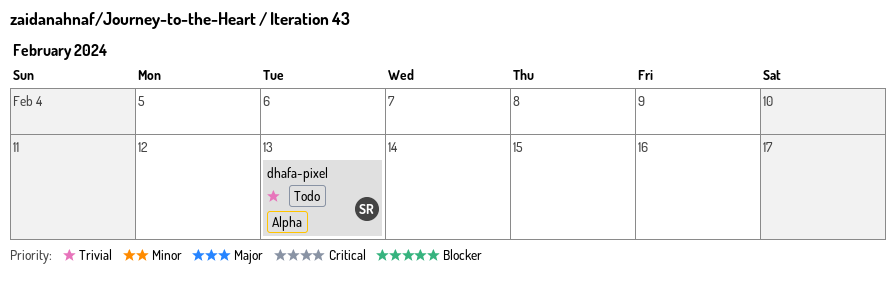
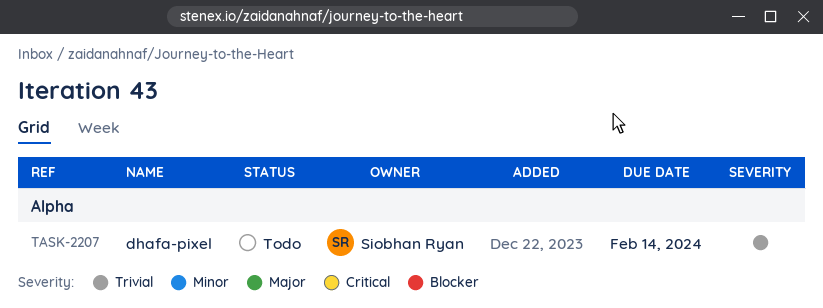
dhafa-pixel, due: Feb 13 -> Feb 14

